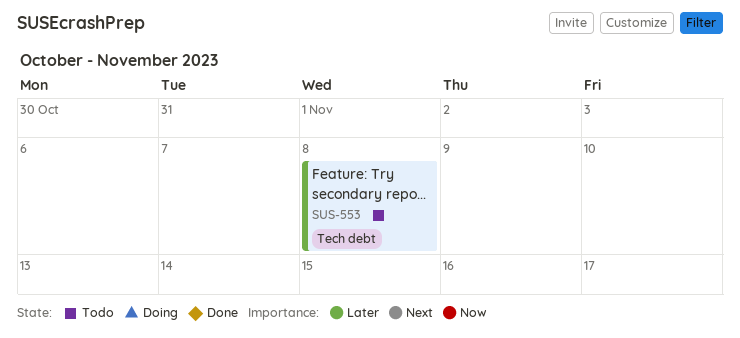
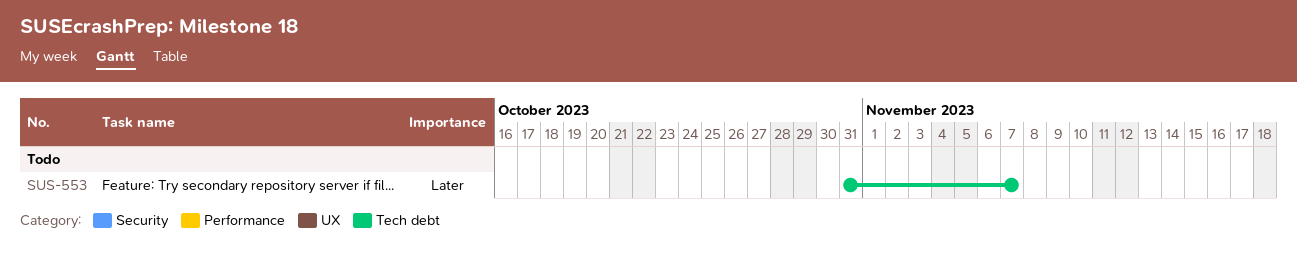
SUS-553, due: Nov 8 -> Nov 7

